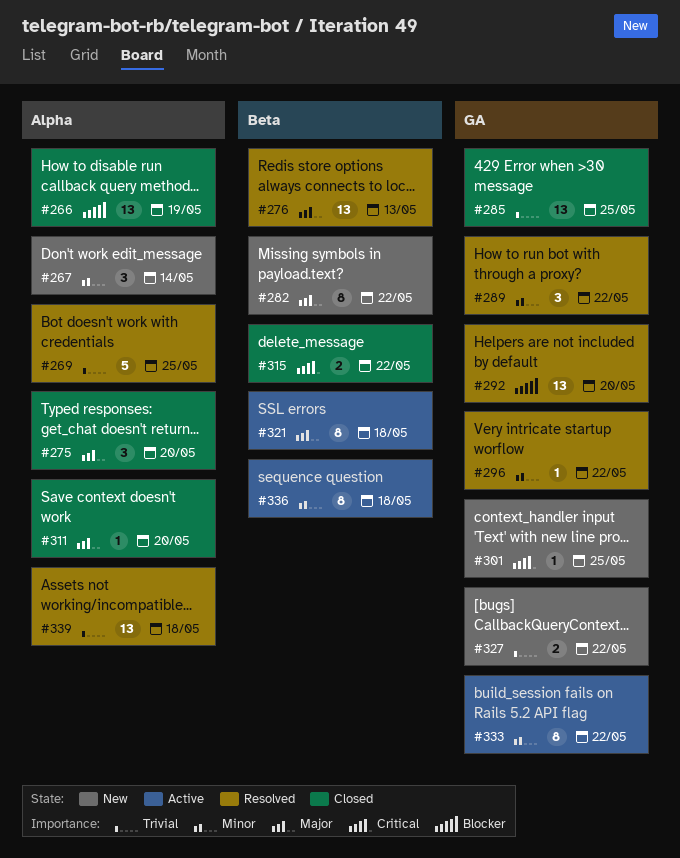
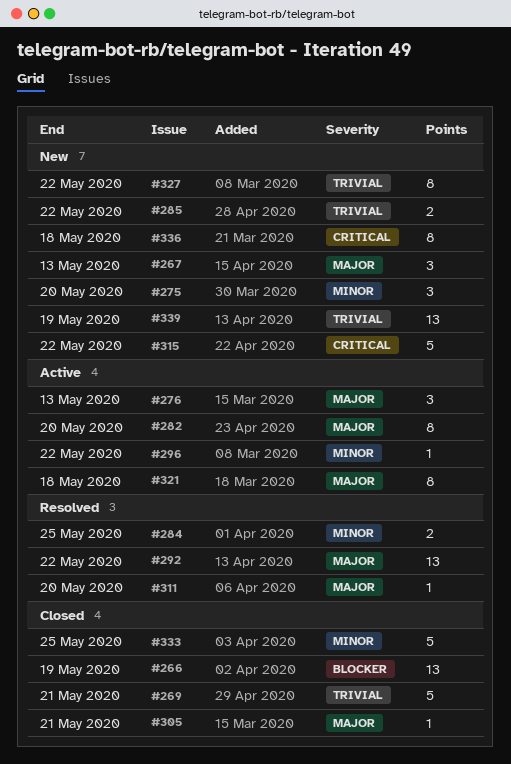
#267, priority: Minor -> Major
#267, due: May 14 -> May 13
#269, status: Resolved -> Closed
#269, due: May 25 -> May 21
#275, status: Closed -> New
#275, priority: Major -> Minor
#276, status: Resolved -> Active
#276, estimate: 13 -> 3
#282, status: New -> Active
#282, due: May 22 -> May 20
#284: none -> present
#285, status: Closed -> New
#285, estimate: 13 -> 2
#285, due: May 25 -> May 22
#289: present -> none
#292, priority: Blocker -> Major
#292, due: May 20 -> May 22
#296, status: Resolved -> Active
#301: present -> none
#305: none -> present
#311, status: Closed -> Resolved
#315, status: Closed -> New
#315, estimate: 2 -> 5
#327, estimate: 2 -> 8
#333, status: Active -> Closed
#333, estimate: 8 -> 5
#333, due: May 22 -> May 25
#336, status: Active -> New
#336, priority: Minor -> Critical
#339, status: Resolved -> New
#339, due: May 18 -> May 19

